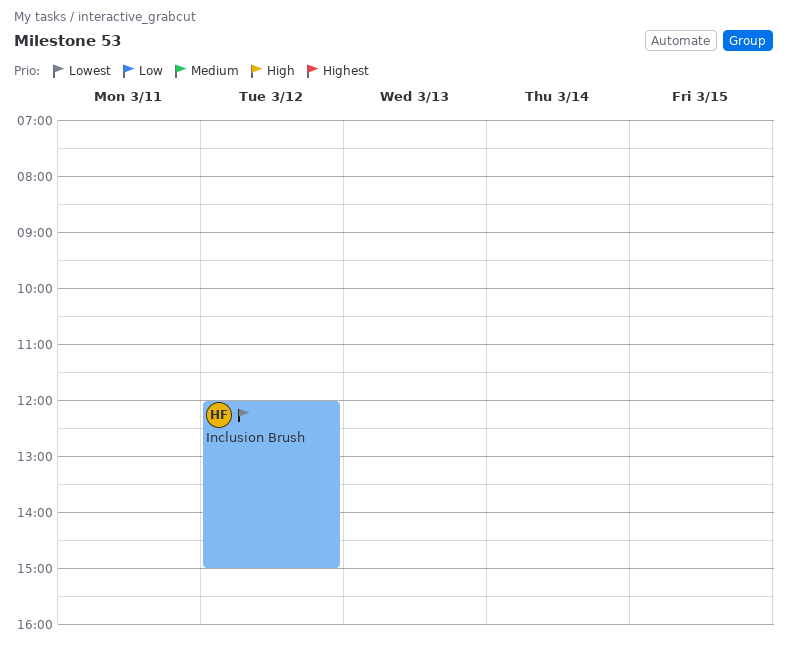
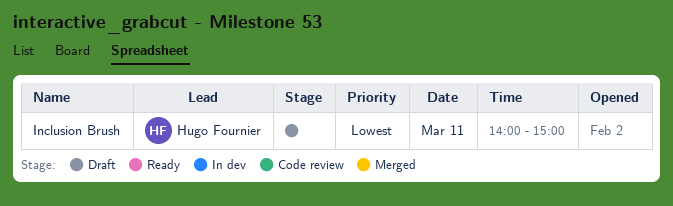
Inclusion Brush, day: Mar 12 -> Mar 11
Inclusion Brush, begins: 12:00 -> 14:00

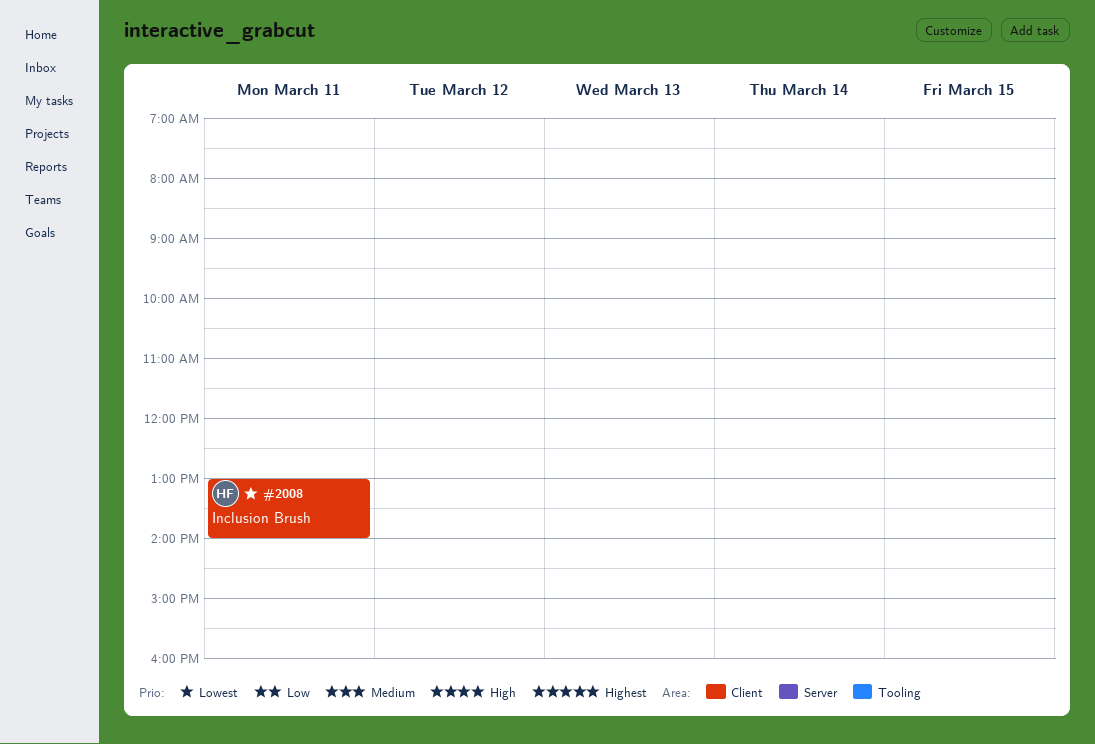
Inclusion Brush, begins: 14:00 -> 13:00
Inclusion Brush, ends: 15:00 -> 14:00

